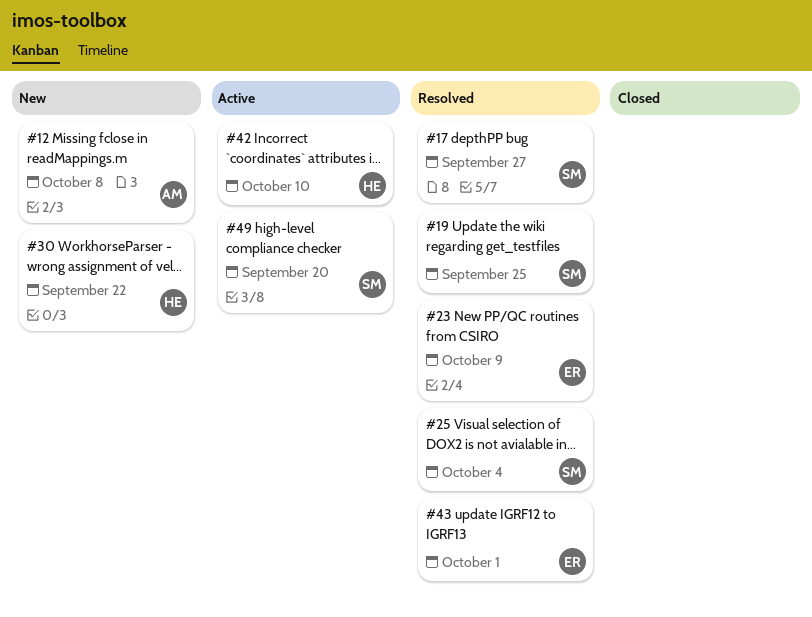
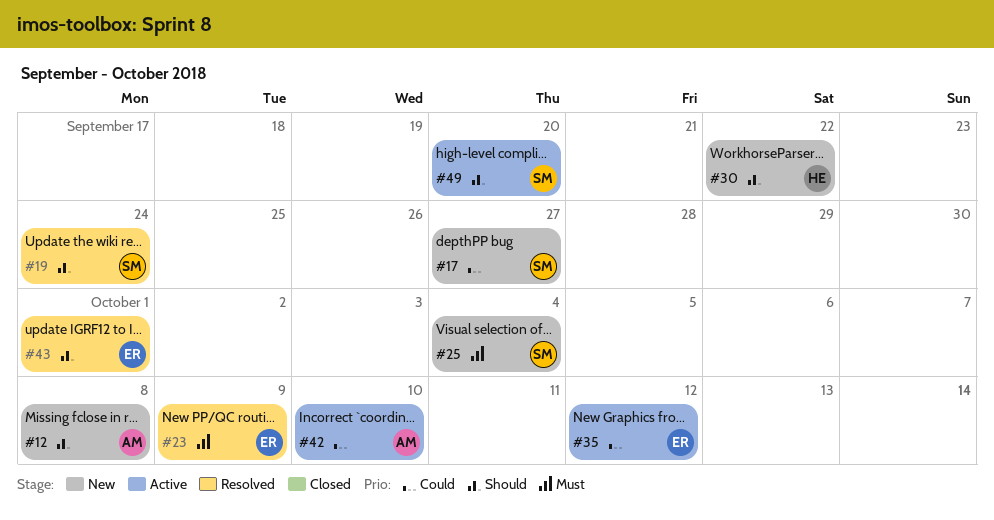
#17, status: Resolved -> New
#19, due: Sep 25 -> Sep 24
#25, status: Resolved -> New
#35: none -> present
#42, owner: HE -> AM

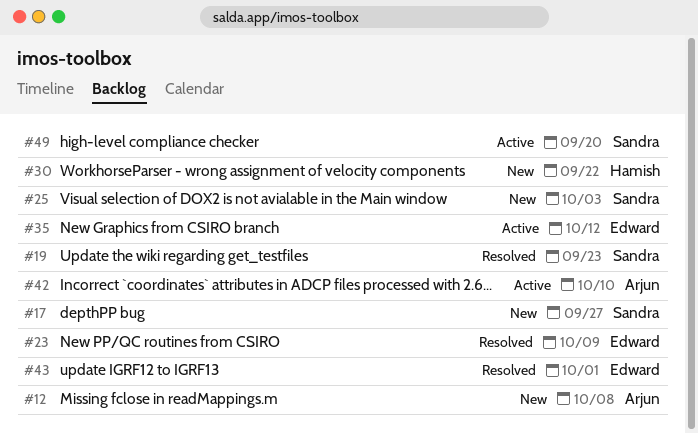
#19, due: Sep 24 -> Sep 23
#25, due: Oct 4 -> Oct 3

